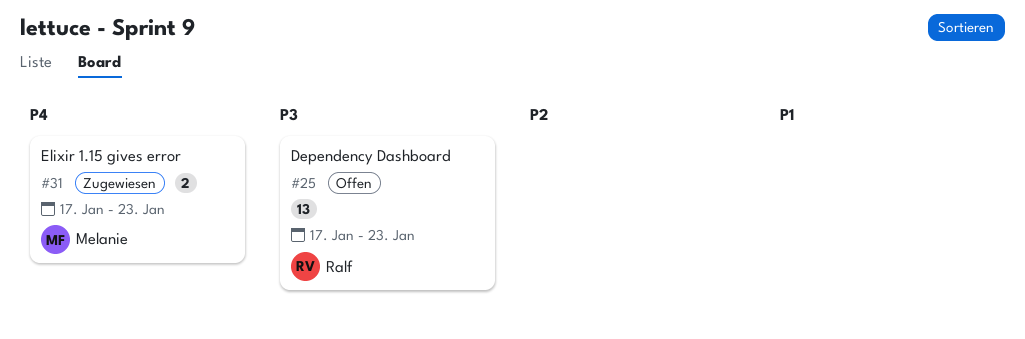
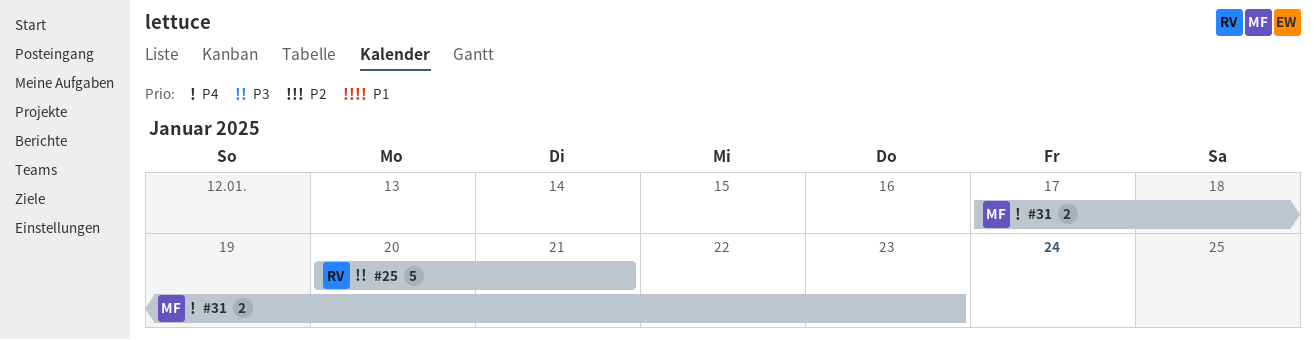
#25, estimate: 13 -> 5
#25, start: Jan 17 -> Jan 20
#25, due: Jan 23 -> Jan 21

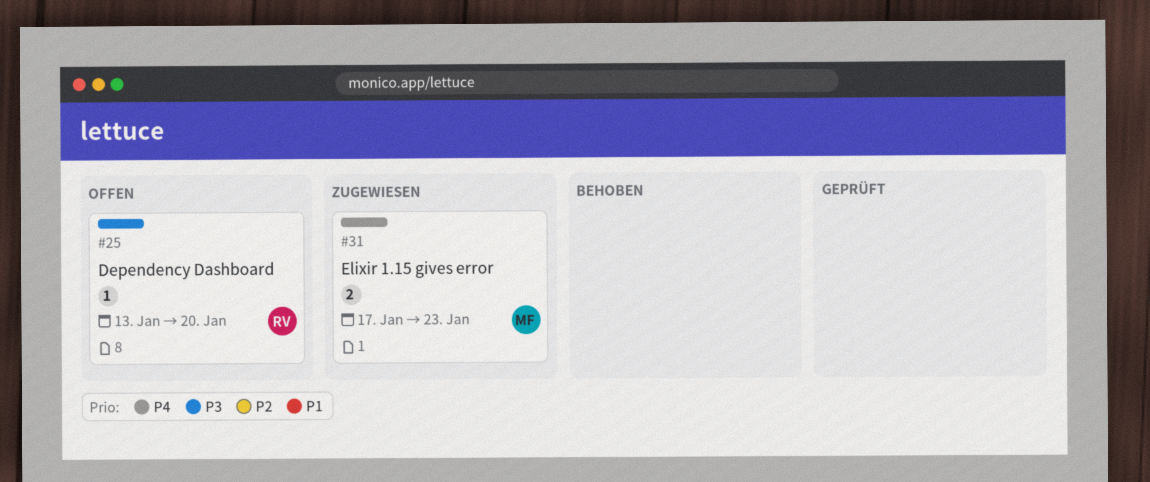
#25, estimate: 5 -> 1
#25, start: Jan 20 -> Jan 13
#25, due: Jan 21 -> Jan 20

